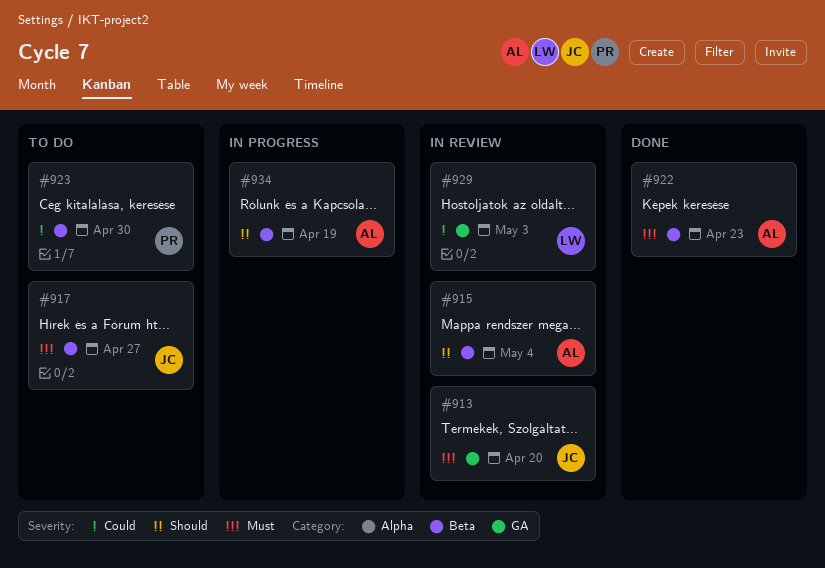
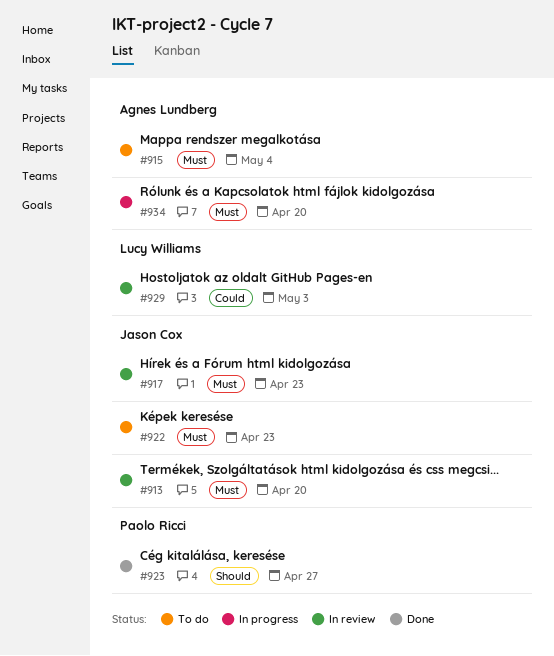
#915, status: In review -> To do
#915, priority: Should -> Must
#917, status: To do -> In review
#917, due: Apr 27 -> Apr 23
#922, status: Done -> To do
#922, owner: Agnes Lundberg -> Jason Cox
#923, status: To do -> Done
#923, priority: Could -> Should
#923, due: Apr 30 -> Apr 27
#934, priority: Should -> Must
#934, due: Apr 19 -> Apr 20

